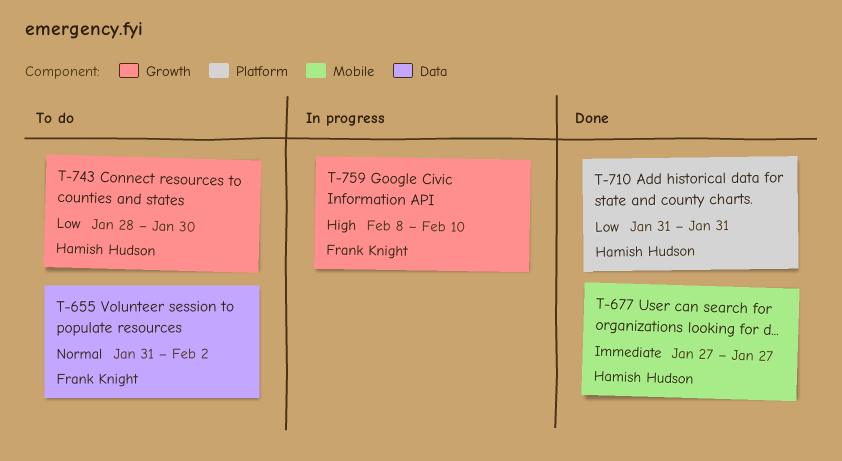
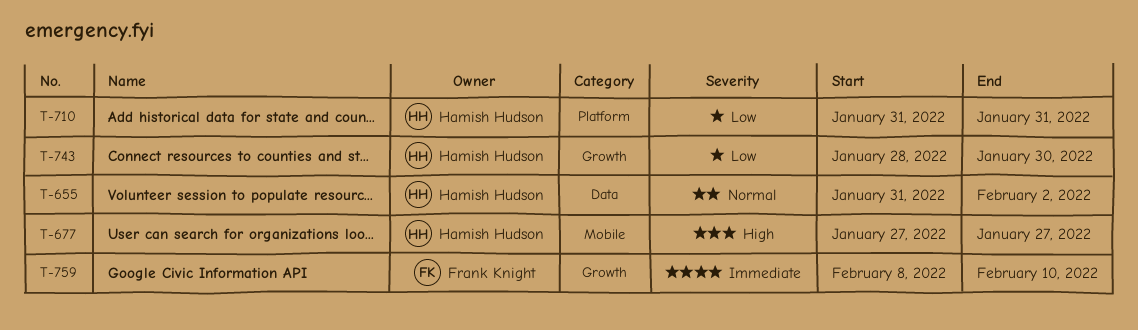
T-655, owner: Frank Knight -> Hamish Hudson
T-677, priority: Immediate -> High
T-759, priority: High -> Immediate

